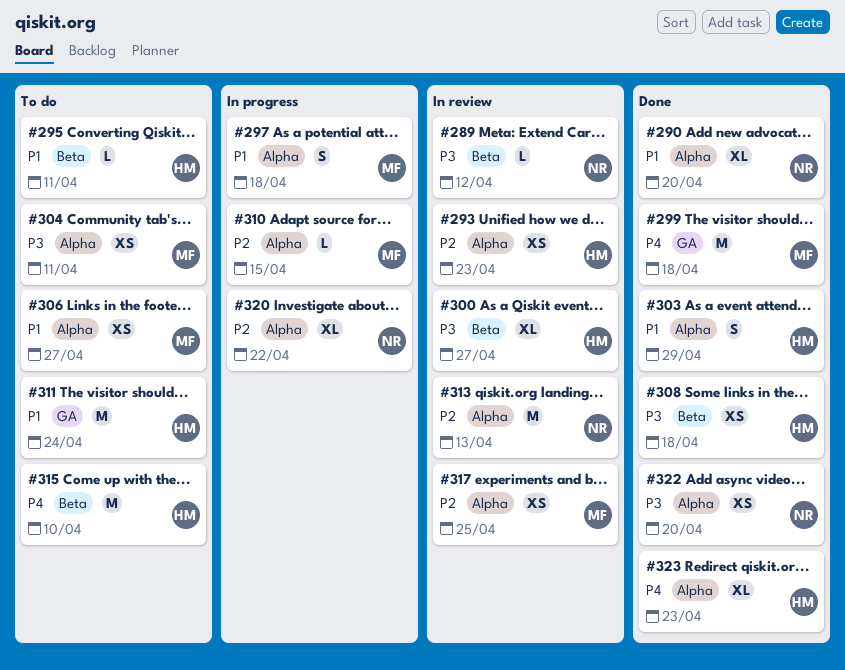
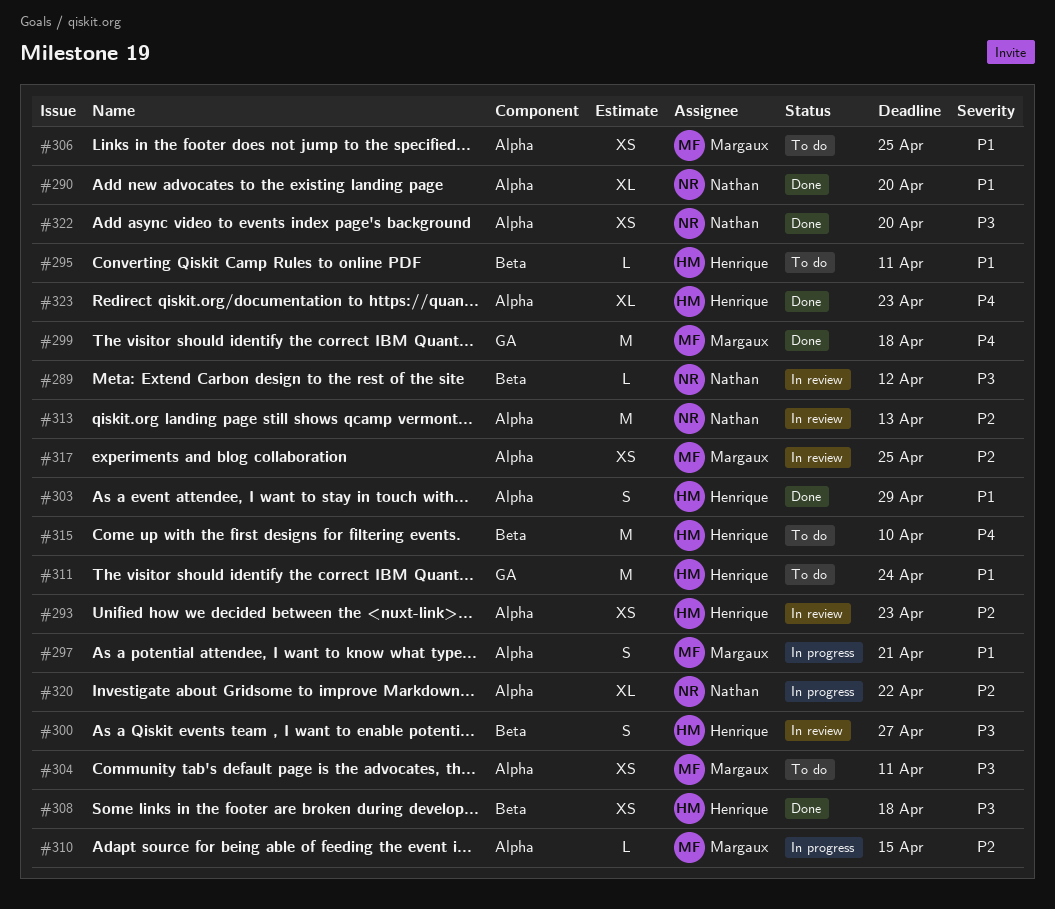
#297, due: Apr 18 -> Apr 21
#300, estimate: XL -> S
#306, due: Apr 27 -> Apr 25

